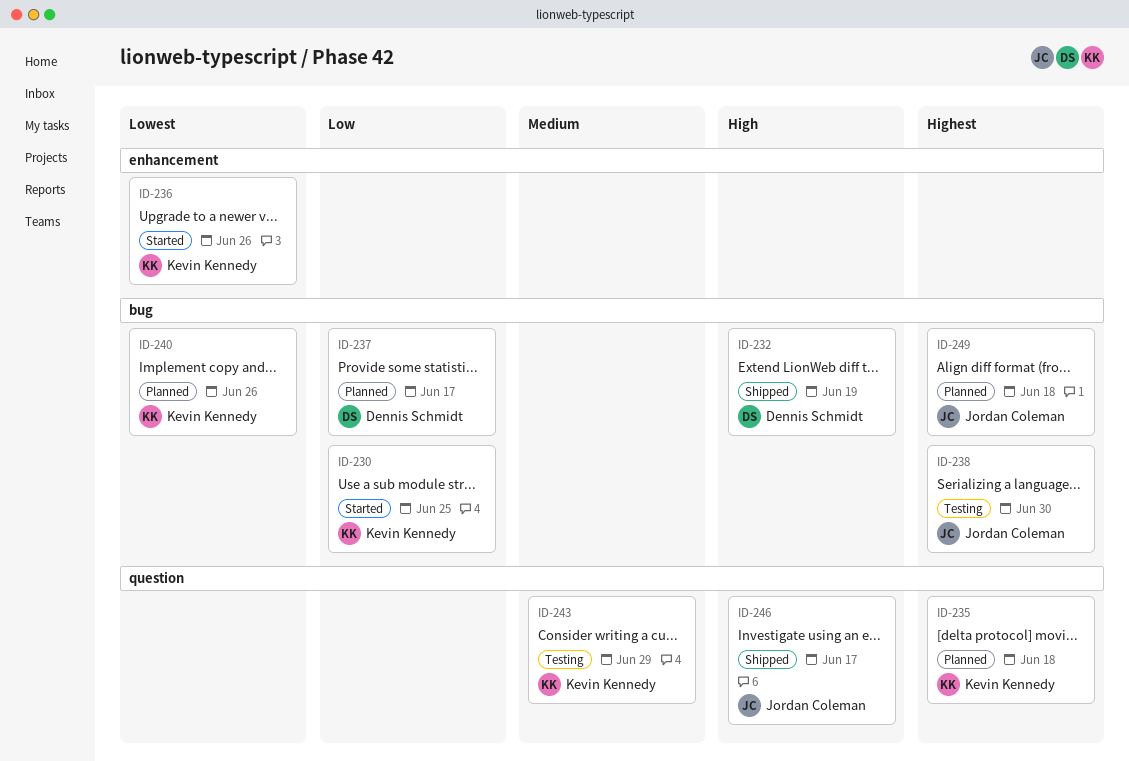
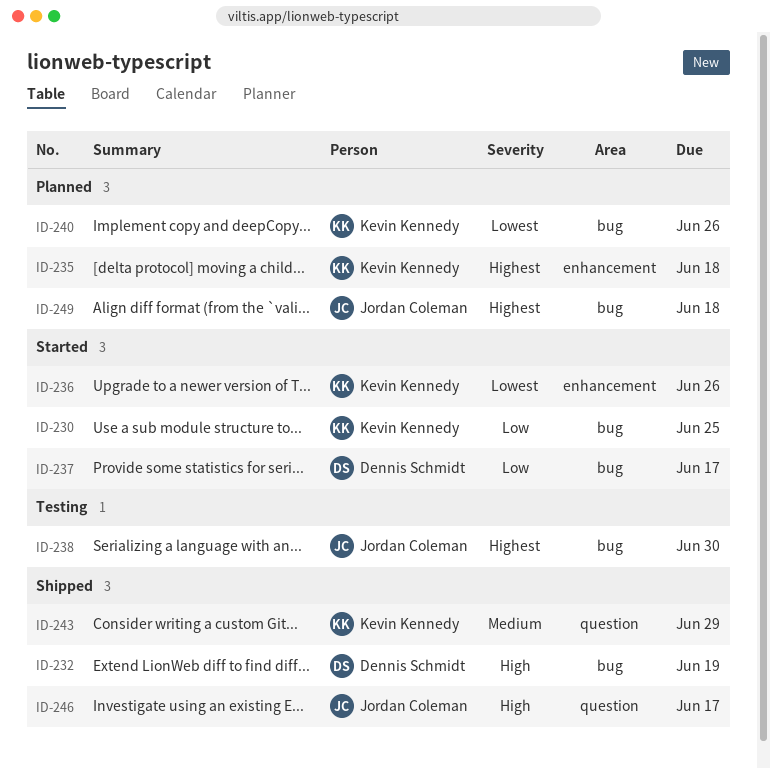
ID-235, label: question -> enhancement
ID-237, status: Planned -> Started
ID-243, status: Testing -> Shipped

